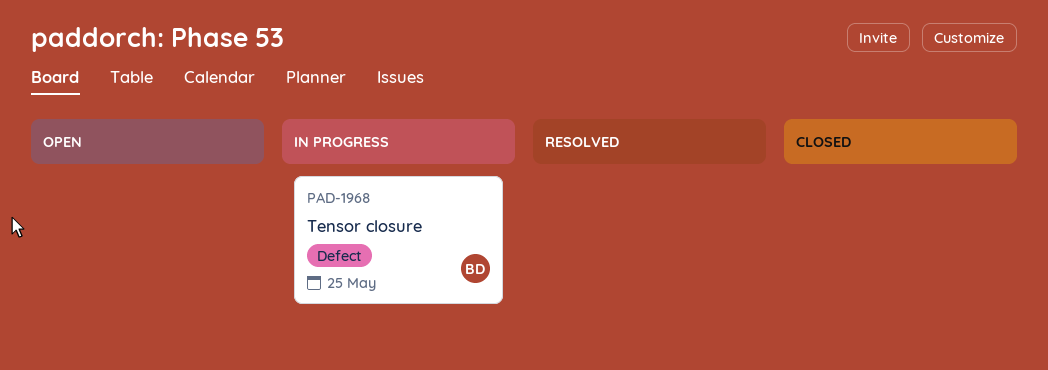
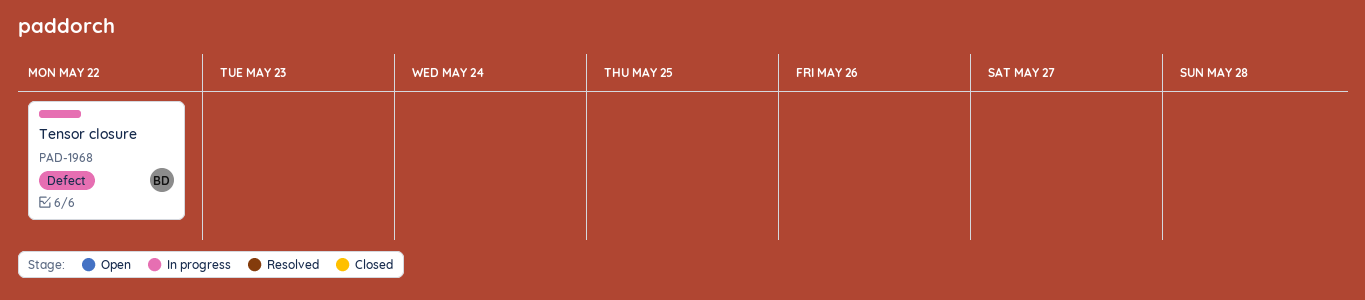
PAD-1968, due: May 25 -> May 22

